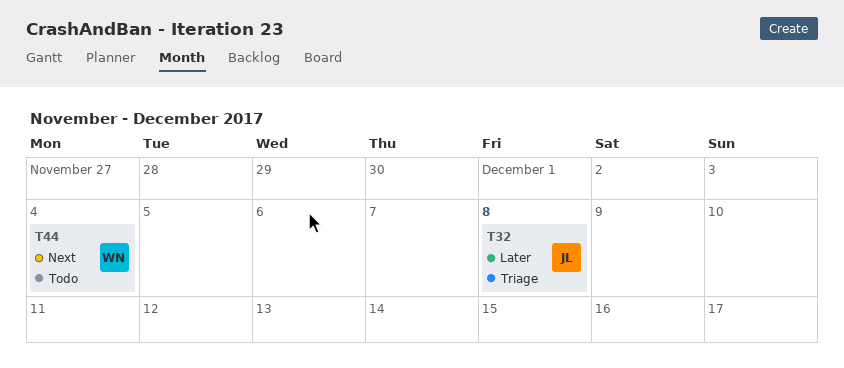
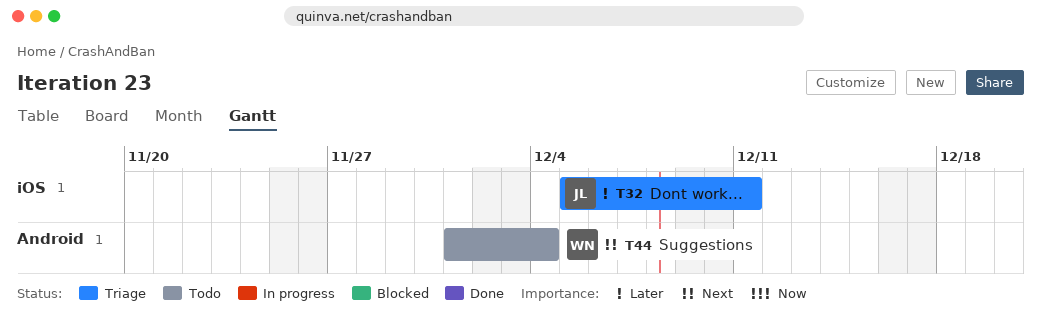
T32, due: Dec 8 -> Dec 11

